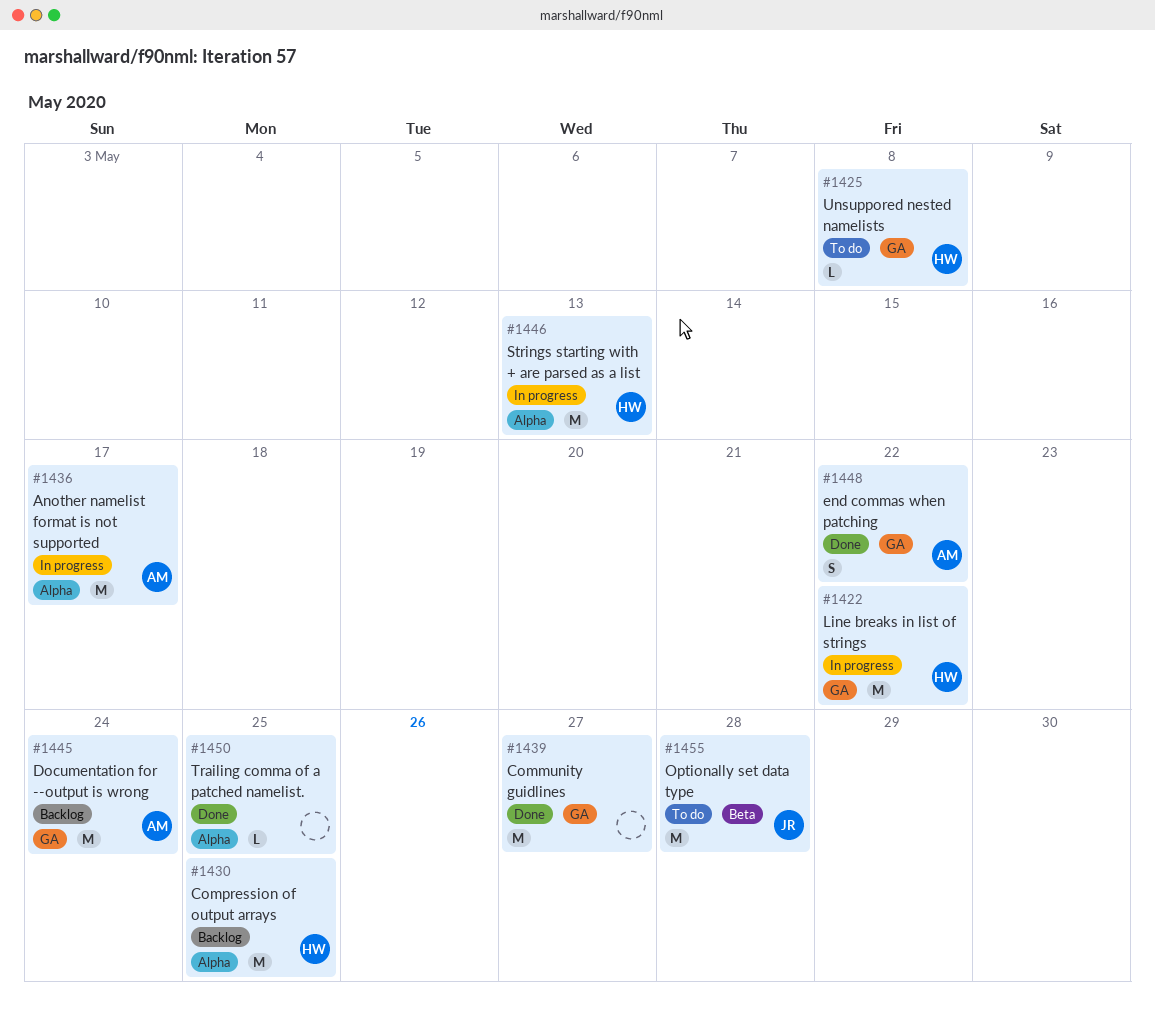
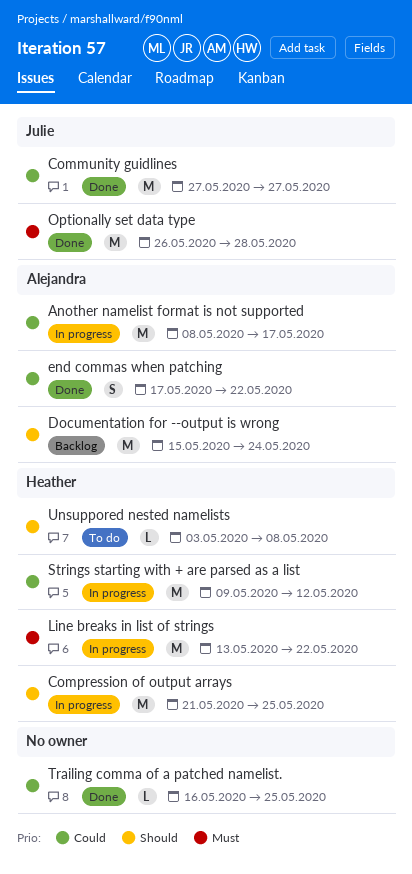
Community guidlines, owner: none -> Julie
Compression of output arrays, status: Backlog -> In progress
Optionally set data type, status: To do -> Done
Strings starting with + are parsed as a list, due: May 13 -> May 12

